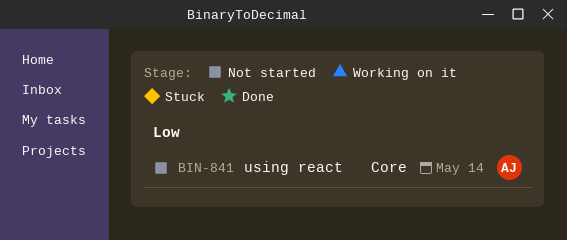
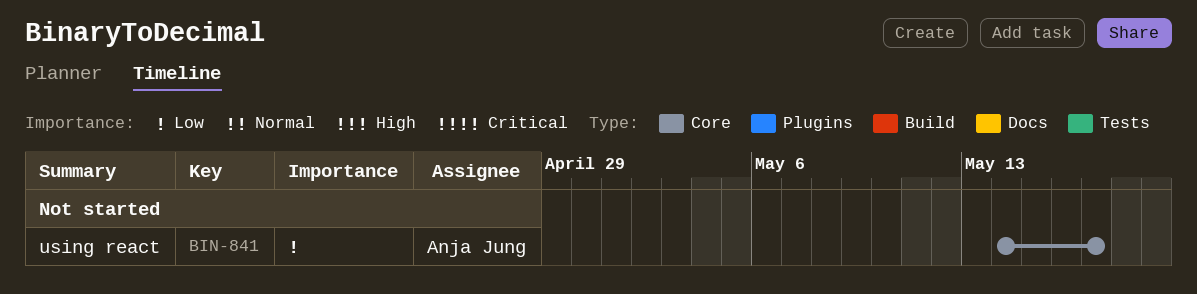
BIN-841, due: May 14 -> May 17

